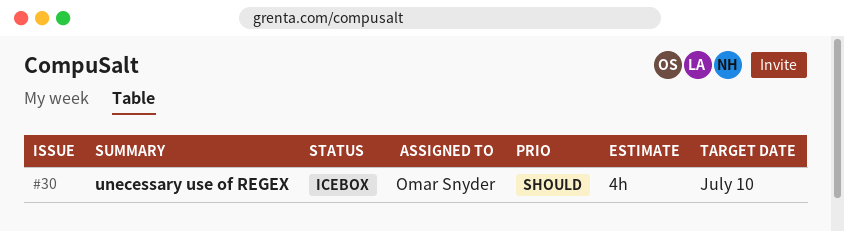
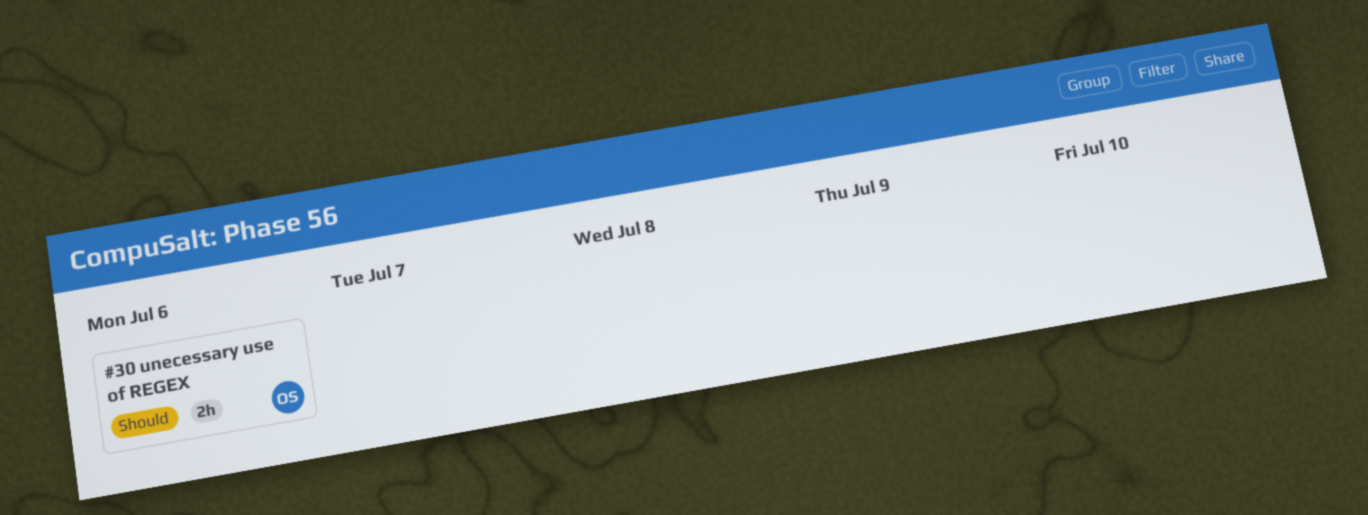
#30, estimate: 4h -> 2h
#30, due: Jul 10 -> Jul 6

